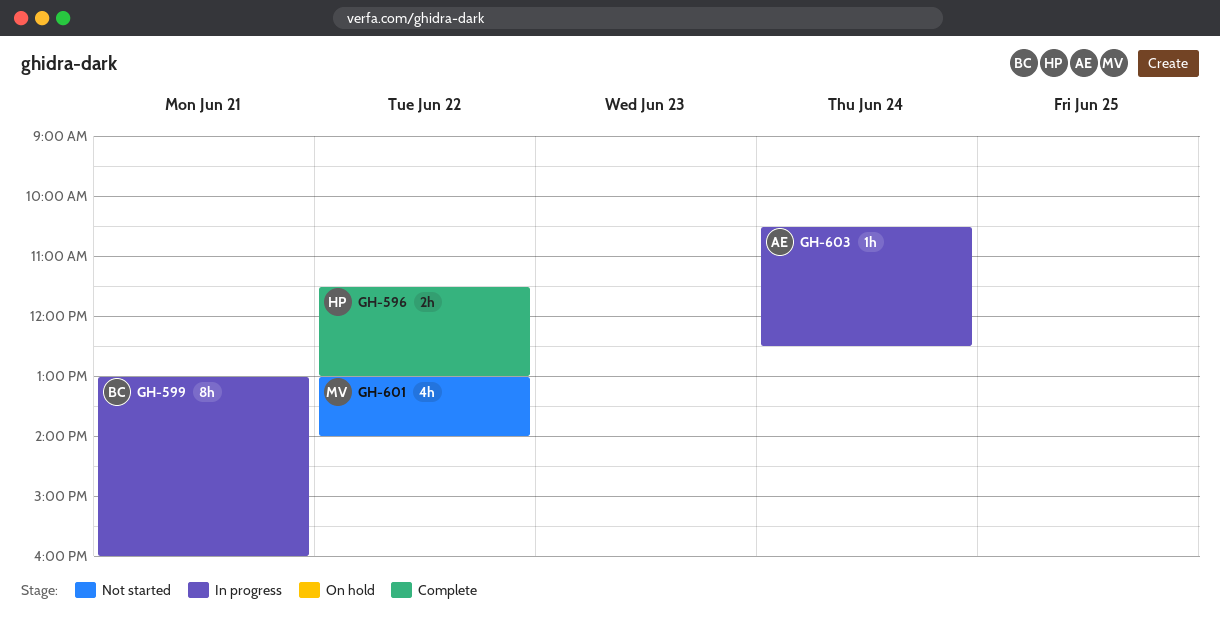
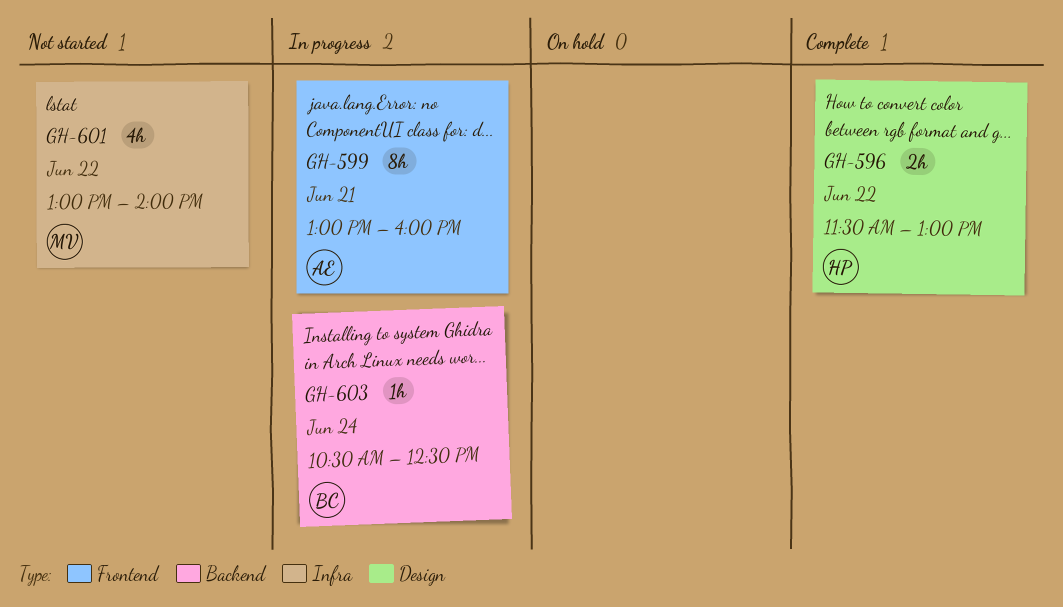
GH-599, owner: BC -> AE
GH-603, owner: AE -> BC

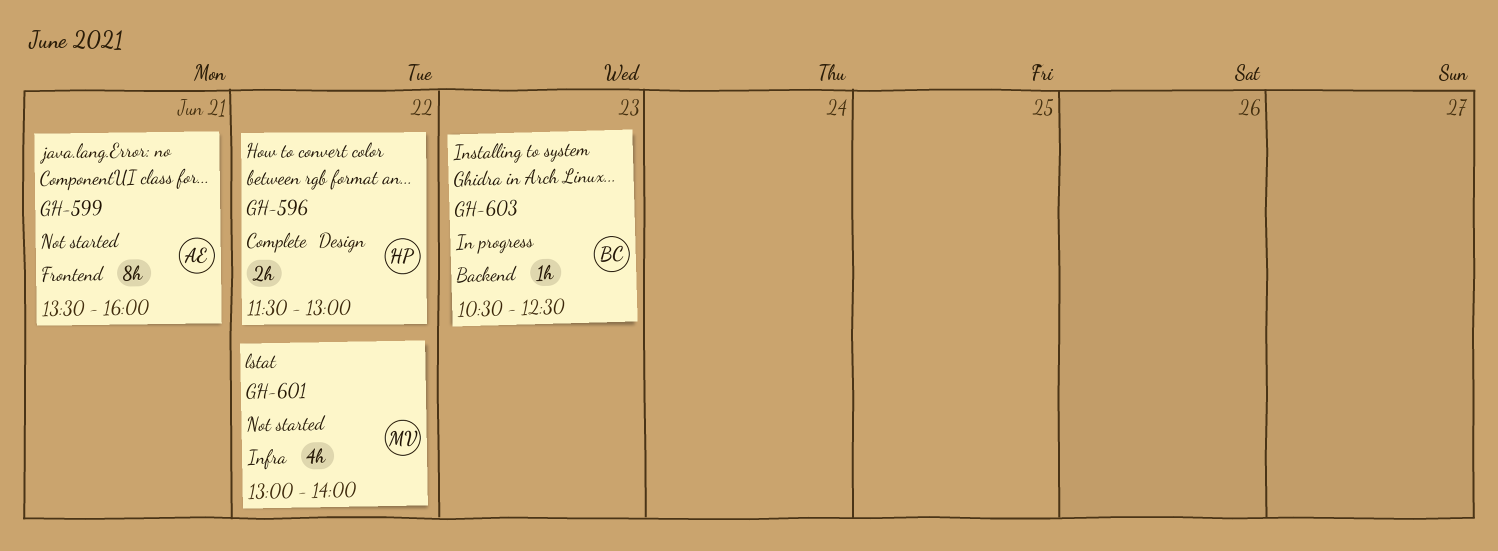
GH-599, status: In progress -> Not started
GH-599, begins: 13:00 -> 13:30
GH-603, day: Jun 24 -> Jun 23

